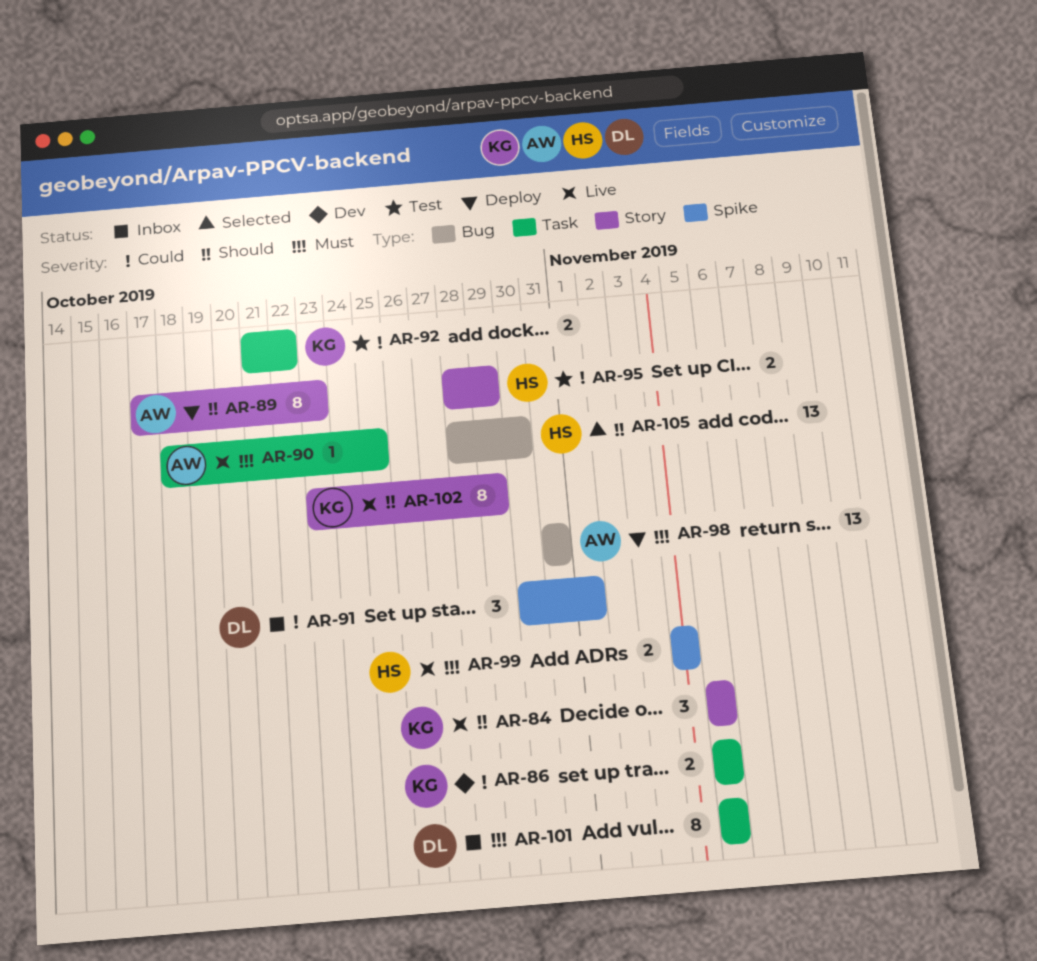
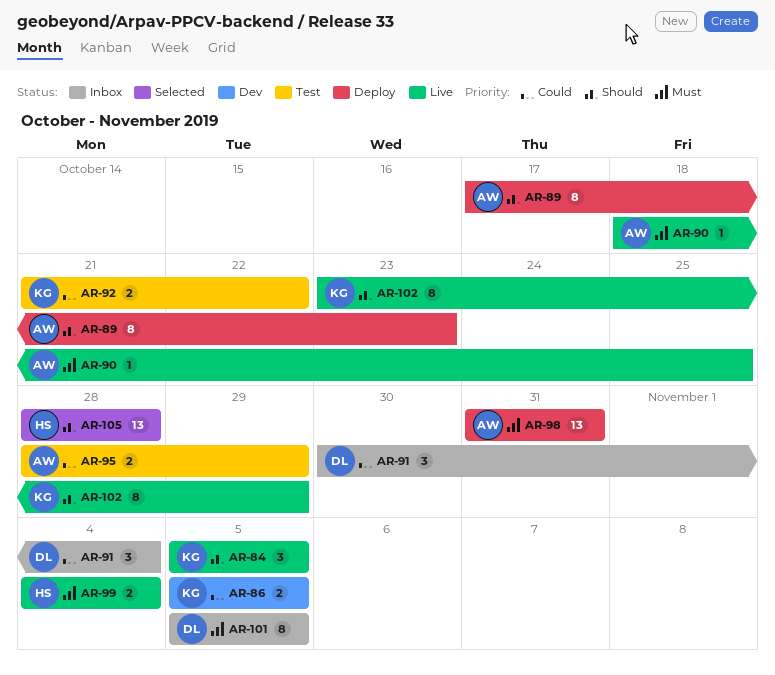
AR-91, due: Nov 1 -> Nov 4
AR-95, owner: HS -> AW
AR-105, due: Oct 30 -> Oct 28

